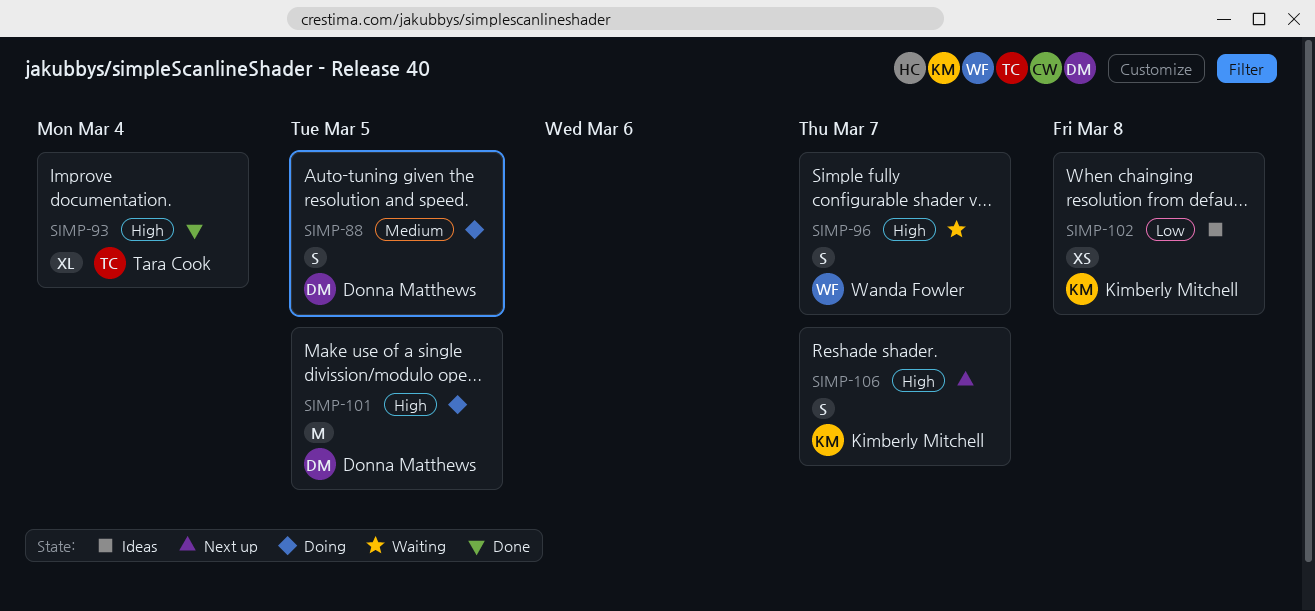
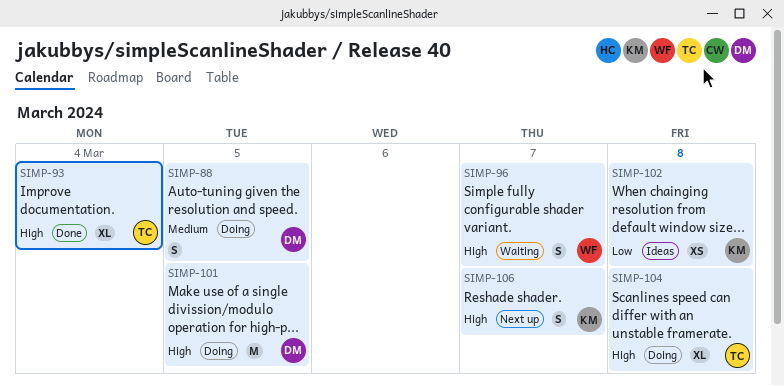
SIMP-104: none -> present

